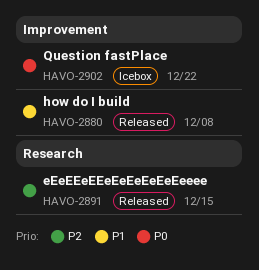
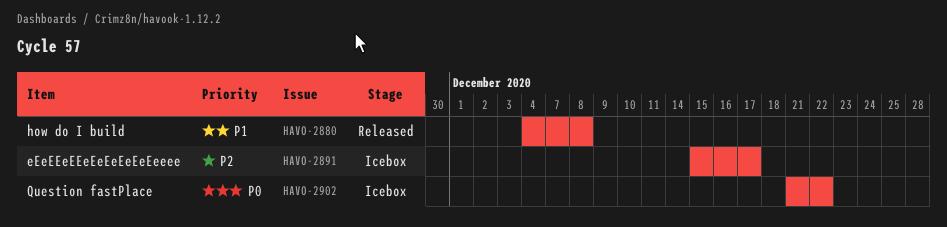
HAVO-2891, status: Released -> Icebox
HAVO-2891, due: Dec 15 -> Dec 17

